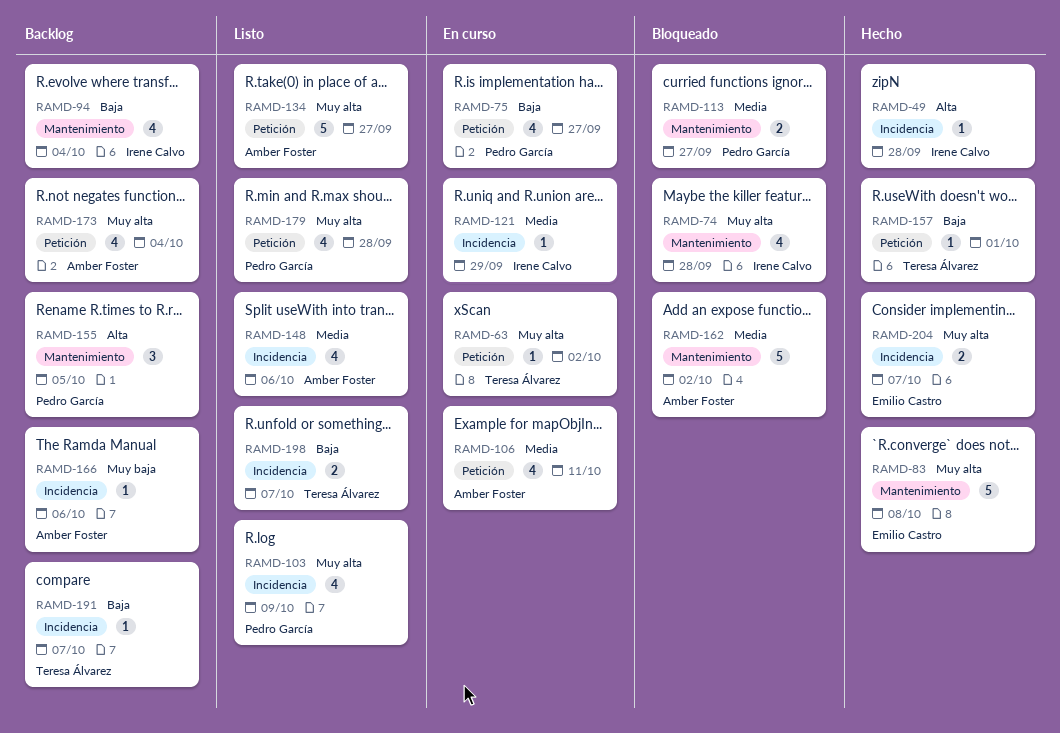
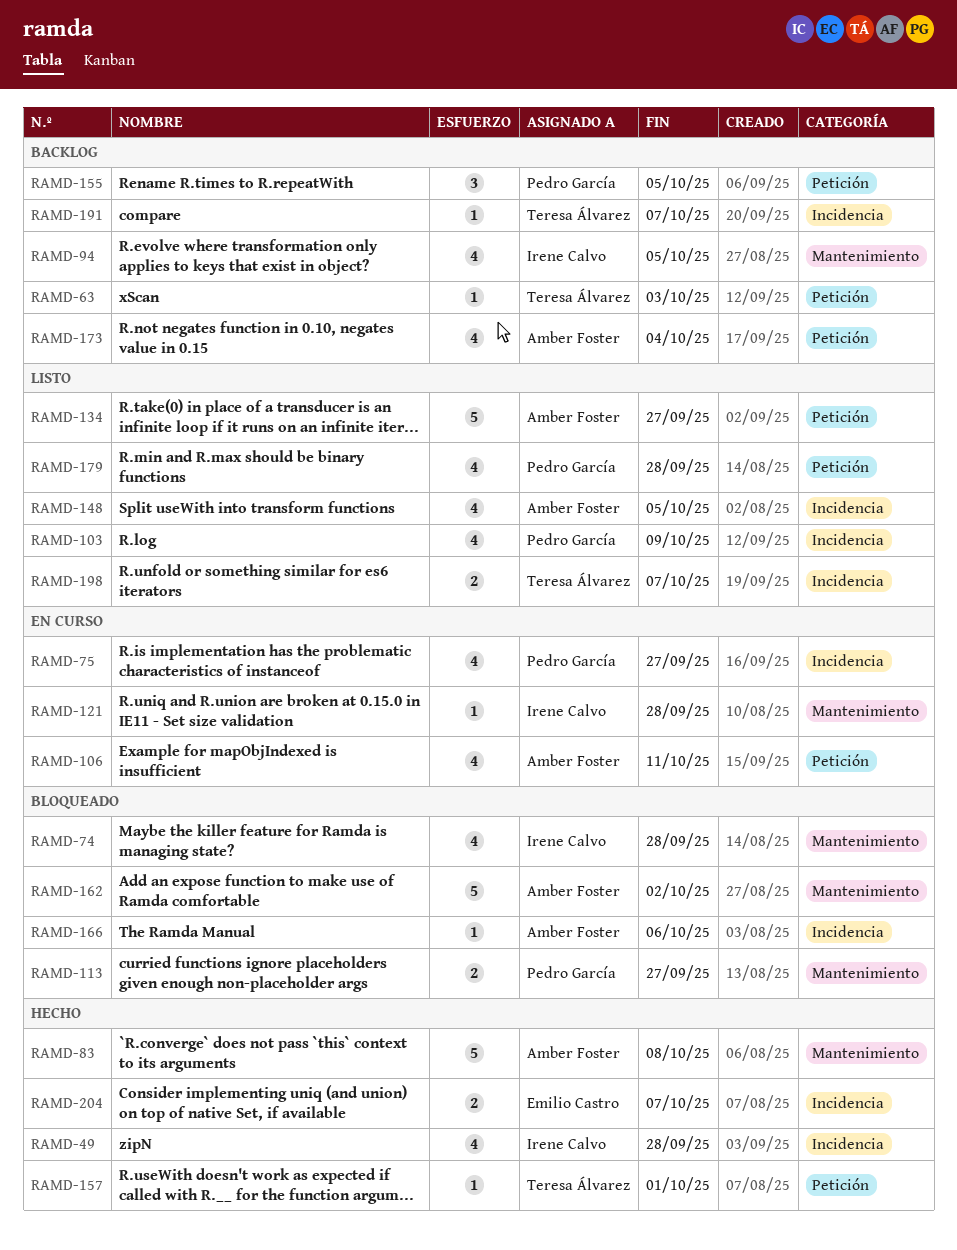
RAMD-49, estimate: 1 -> 4
RAMD-63, status: En curso -> Backlog
RAMD-63, due: Oct 2 -> Oct 3
RAMD-75, label: Petición -> Incidencia
RAMD-83, owner: Emilio Castro -> Amber Foster
RAMD-94, due: Oct 4 -> Oct 5
RAMD-121, label: Incidencia -> Mantenimiento
RAMD-121, due: Sep 29 -> Sep 28
RAMD-148, due: Oct 6 -> Oct 5
RAMD-155, label: Mantenimiento -> Petición
RAMD-166, status: Backlog -> Bloqueado

